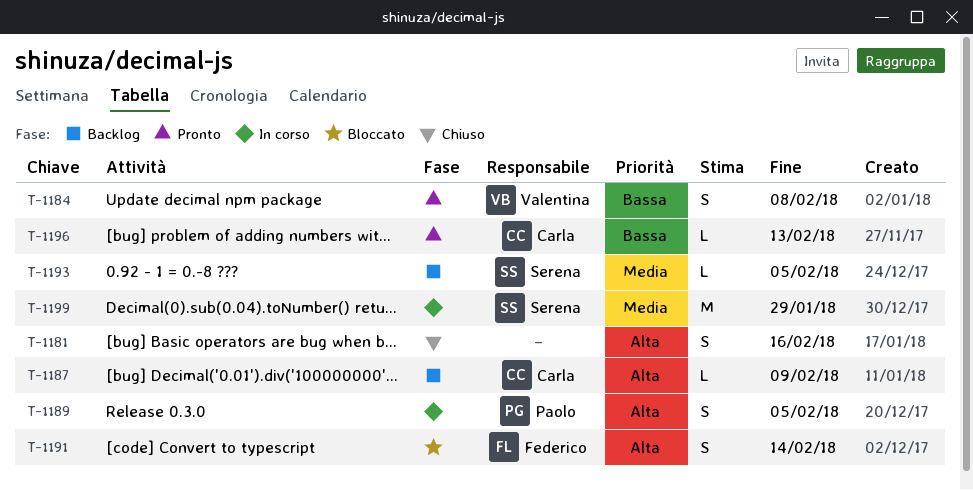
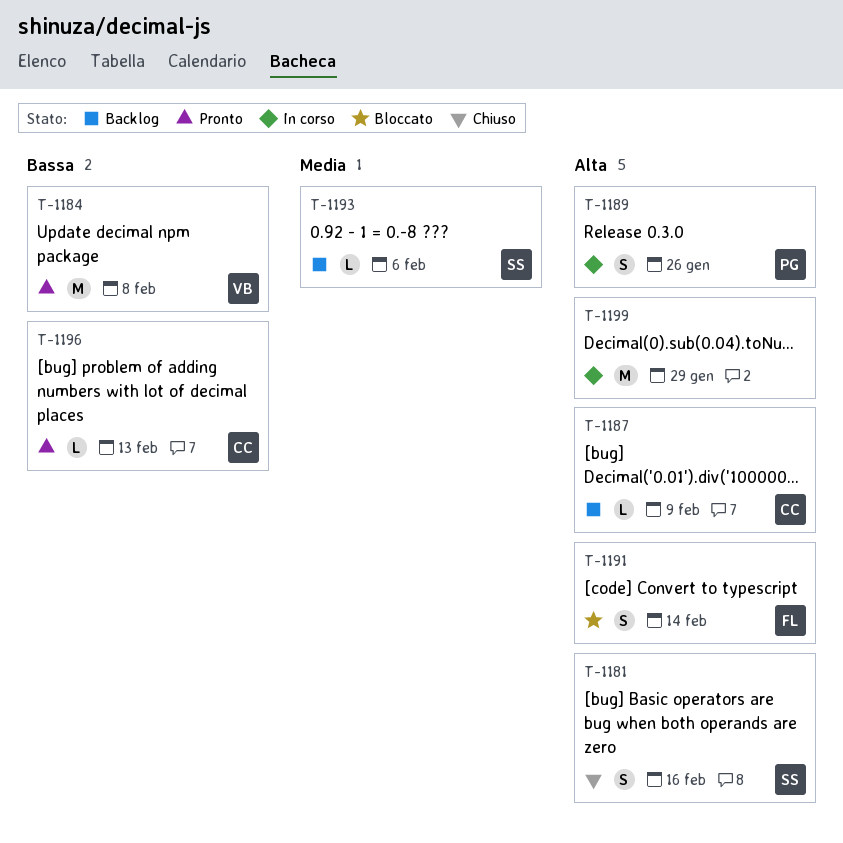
T-1181, owner: none -> Serena
T-1184, estimate: S -> M
T-1189, due: Feb 5 -> Jan 26
T-1193, due: Feb 5 -> Feb 6
T-1199, owner: Serena -> none
T-1199, priority: Media -> Alta

